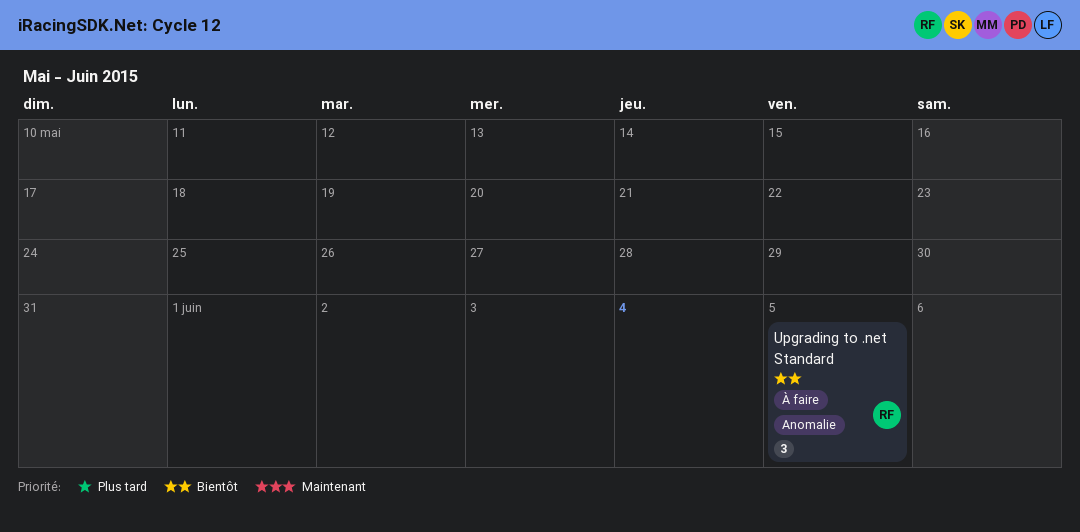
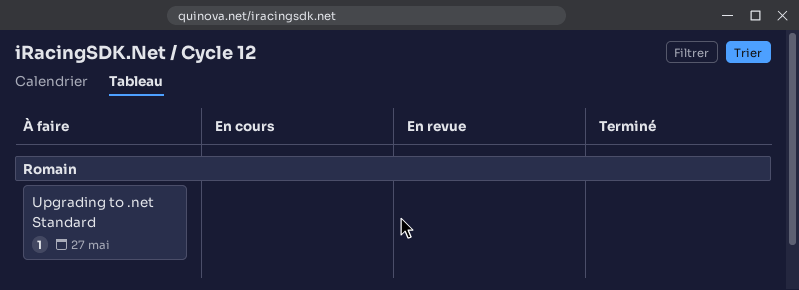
Upgrading to .net Standard, estimate: 3 -> 1
Upgrading to .net Standard, due: Jun 5 -> May 27

